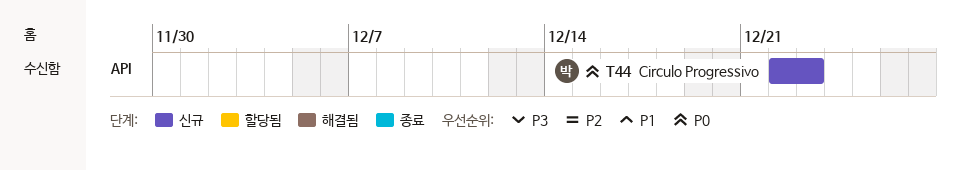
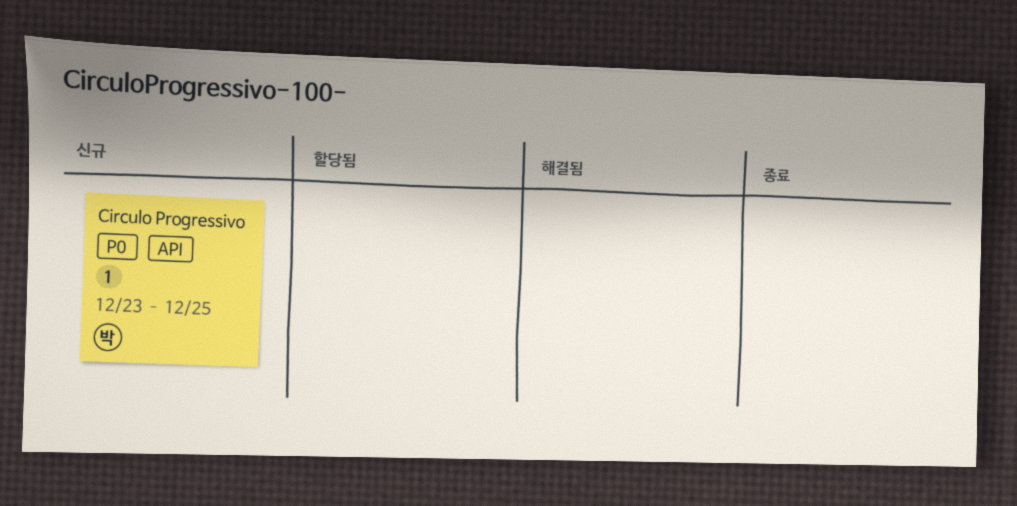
Circulo Progressivo, start: Dec 22 -> Dec 23
Circulo Progressivo, due: Dec 23 -> Dec 25

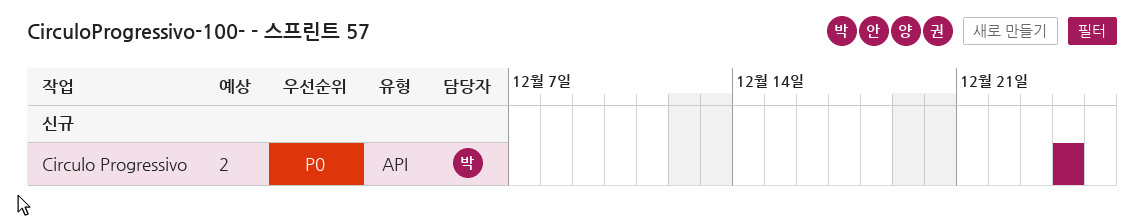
Circulo Progressivo, estimate: 1 -> 2
Circulo Progressivo, start: Dec 23 -> Dec 24
Circulo Progressivo, due: Dec 25 -> Dec 24

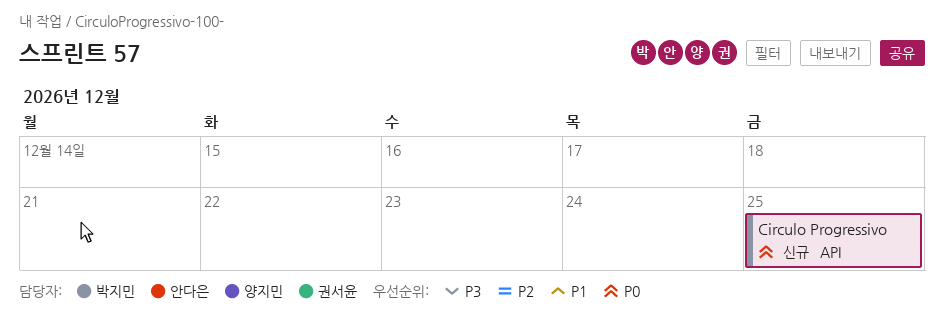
Circulo Progressivo, due: Dec 24 -> Dec 25

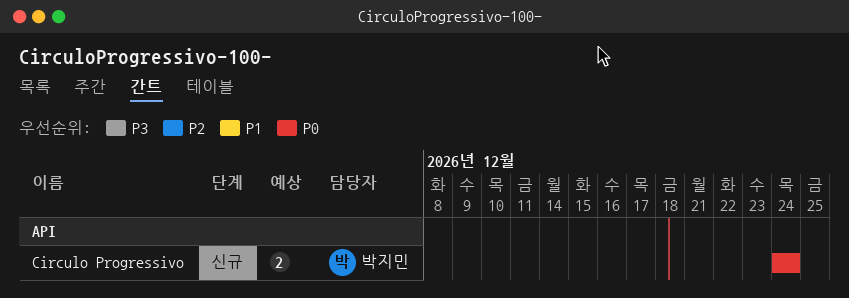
Circulo Progressivo, due: Dec 25 -> Dec 24

